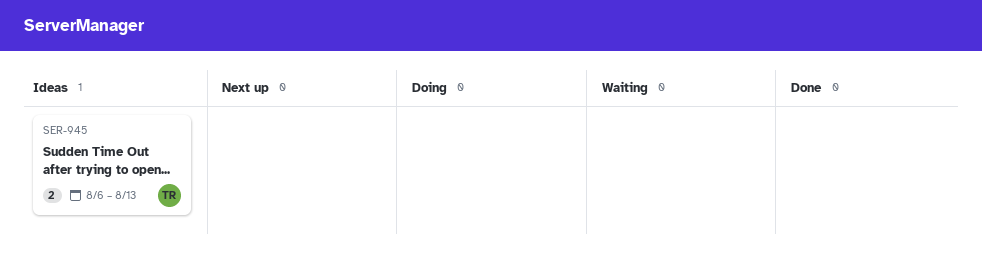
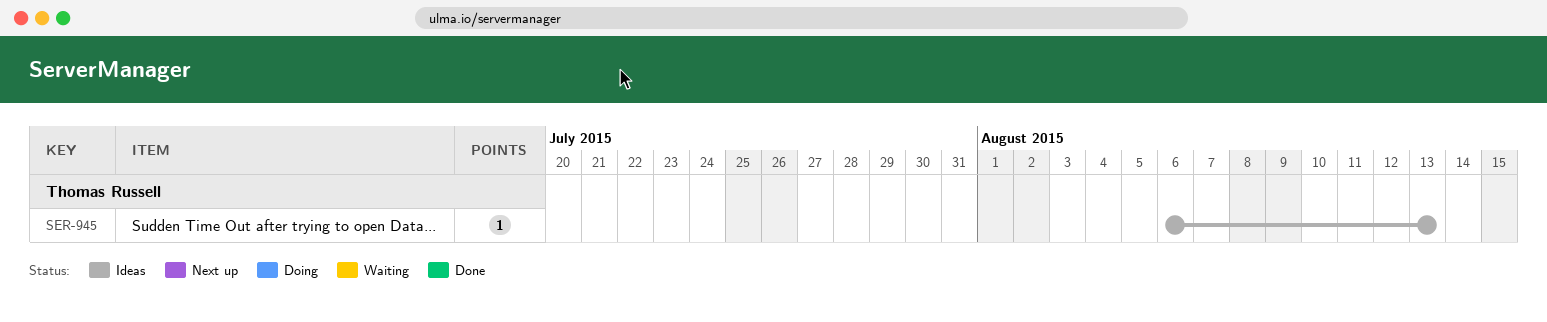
SER-945, estimate: 2 -> 1

